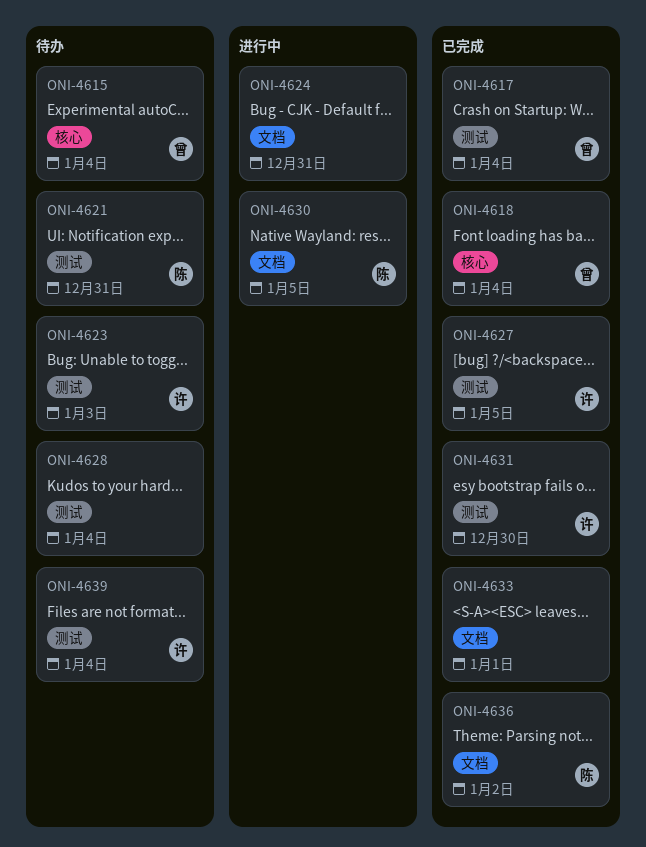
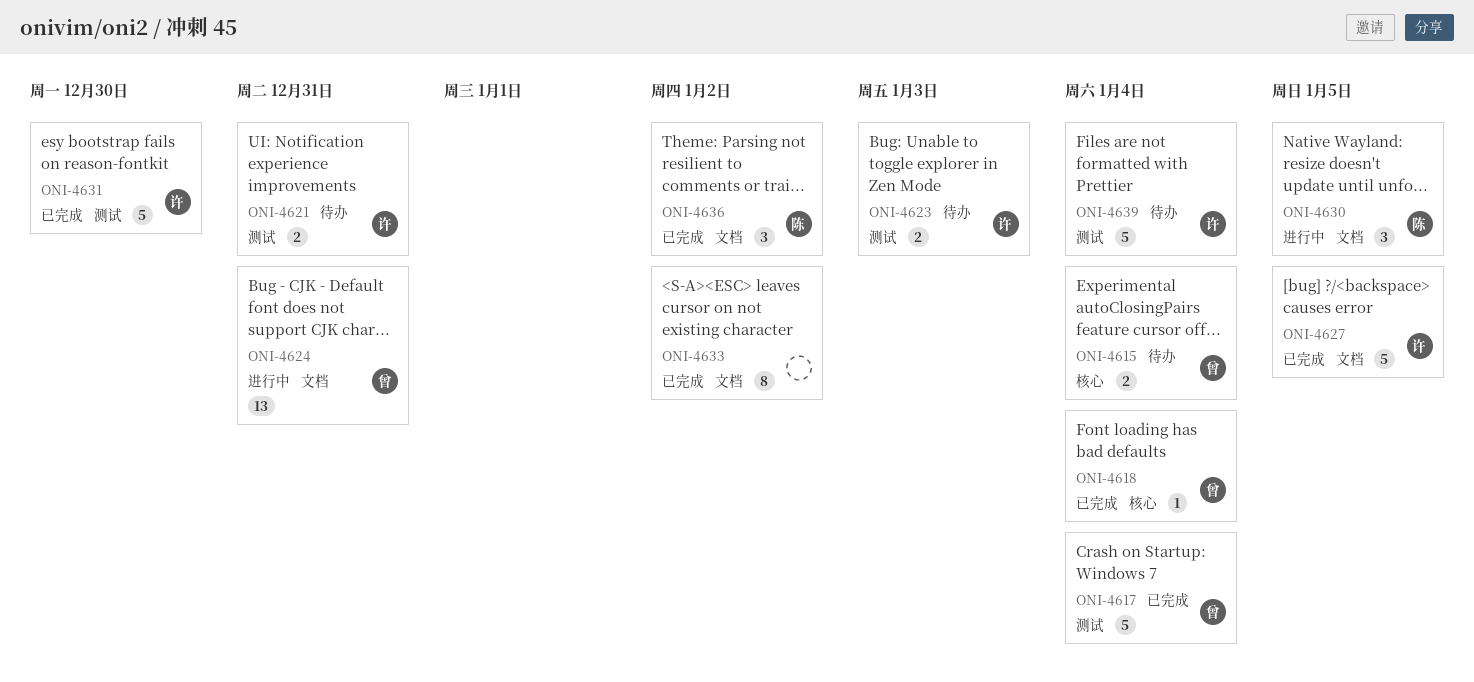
ONI-4621, owner: 陈 -> 许
ONI-4624, owner: none -> 曾
ONI-4627, label: 测试 -> 文档
ONI-4628: present -> none
ONI-4633, due: Jan 1 -> Jan 2

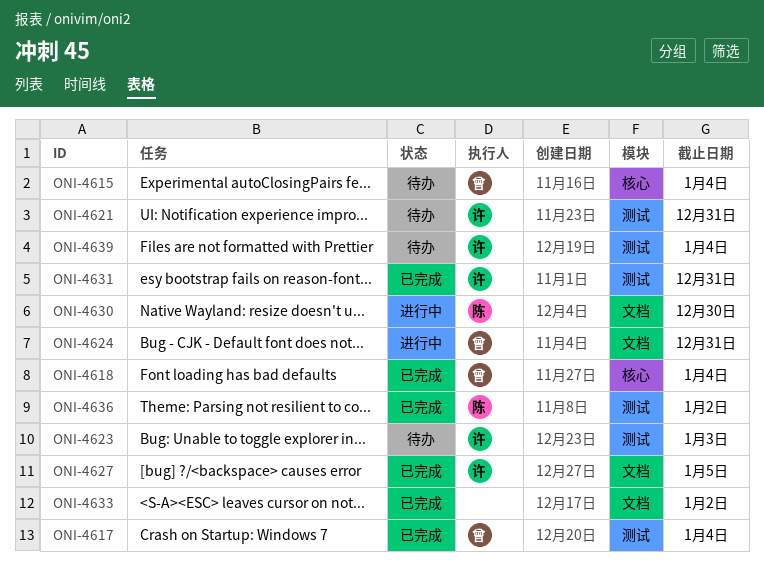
ONI-4630, due: Jan 5 -> Dec 30
ONI-4631, due: Dec 30 -> Dec 31
ONI-4636, label: 文档 -> 测试

